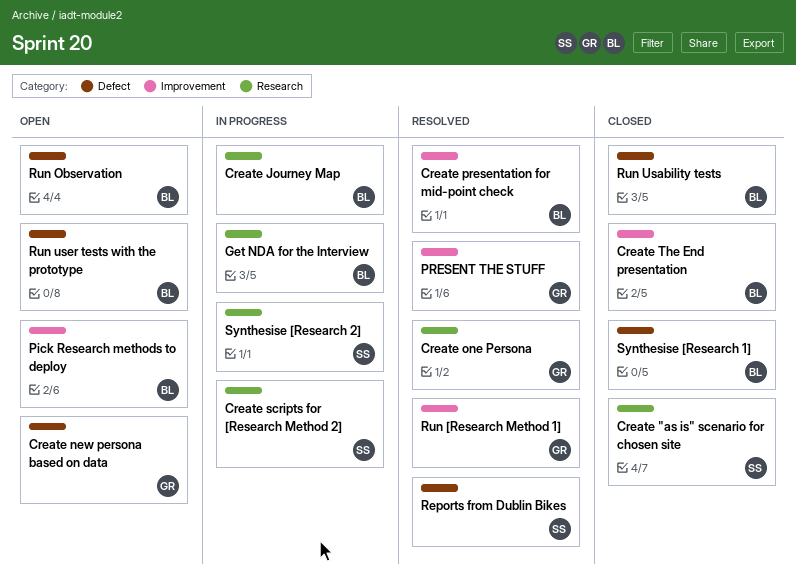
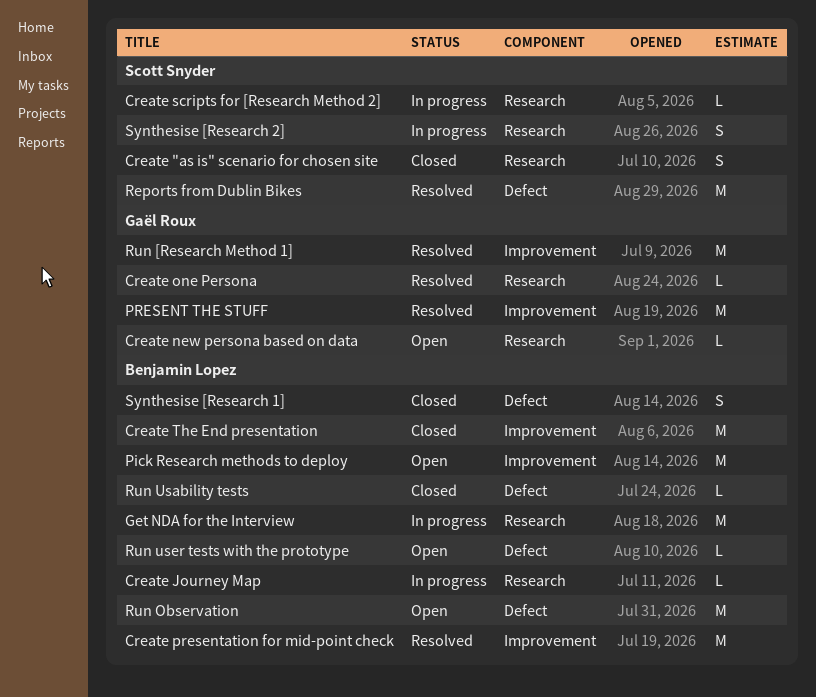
Create new persona based on data, label: Defect -> Research

